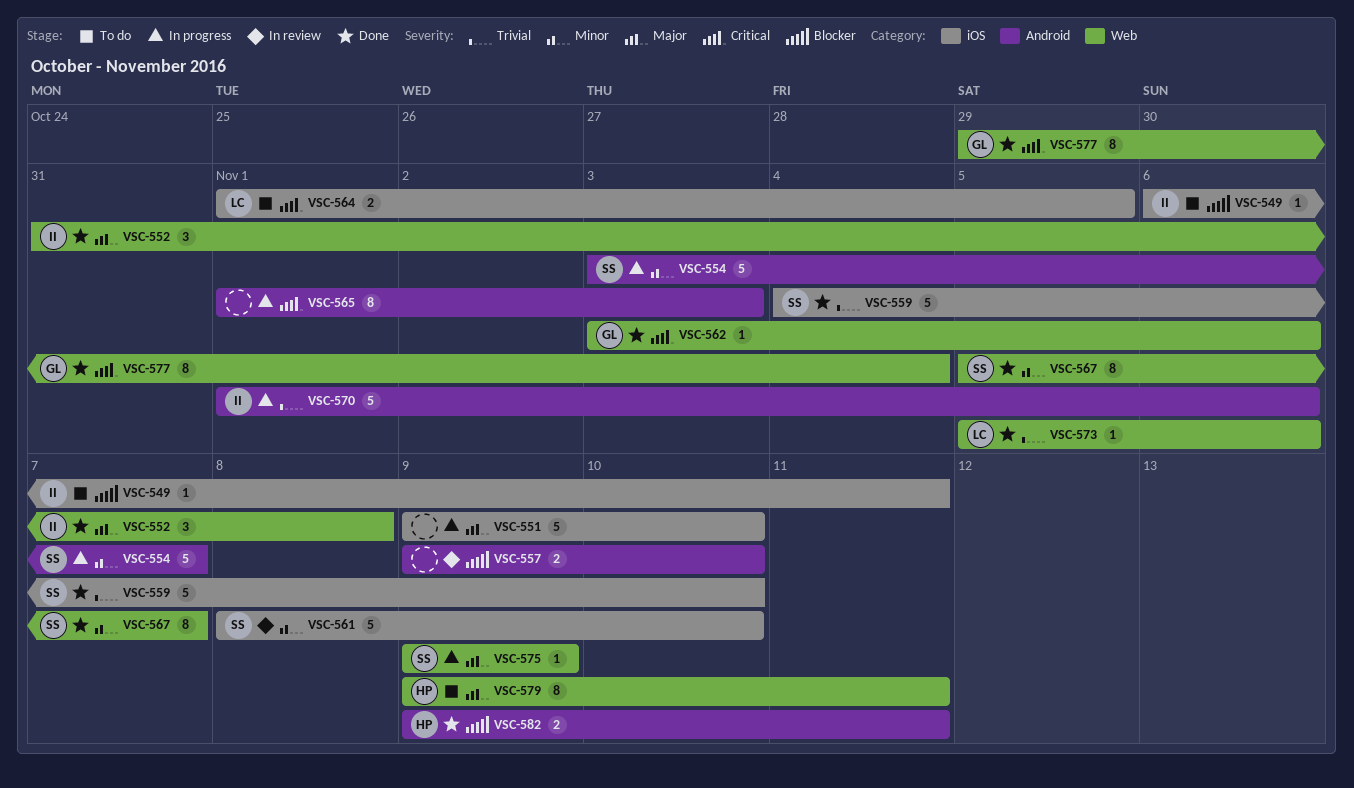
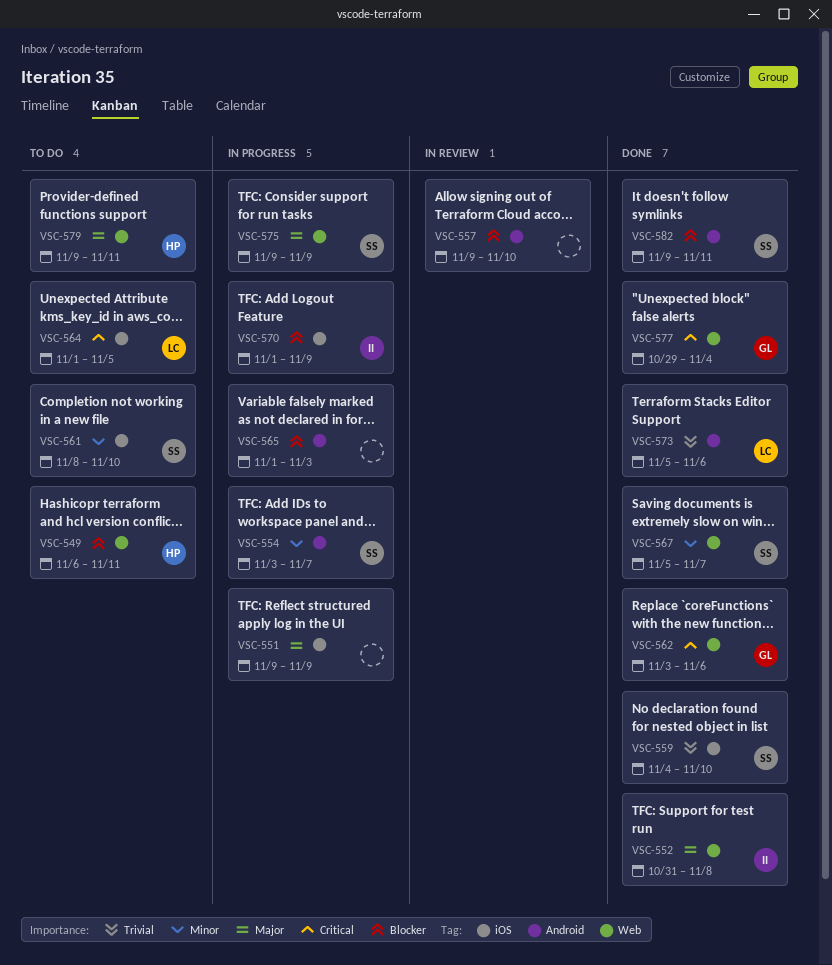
VSC-549, owner: II -> HP
VSC-549, label: iOS -> Web
VSC-551, due: Nov 10 -> Nov 9
VSC-561, status: In review -> To do
VSC-565, priority: Critical -> Blocker
VSC-570, priority: Trivial -> Blocker
VSC-570, label: Android -> iOS
VSC-570, due: Nov 6 -> Nov 9
VSC-573, label: Web -> Android
VSC-582, owner: HP -> SS

